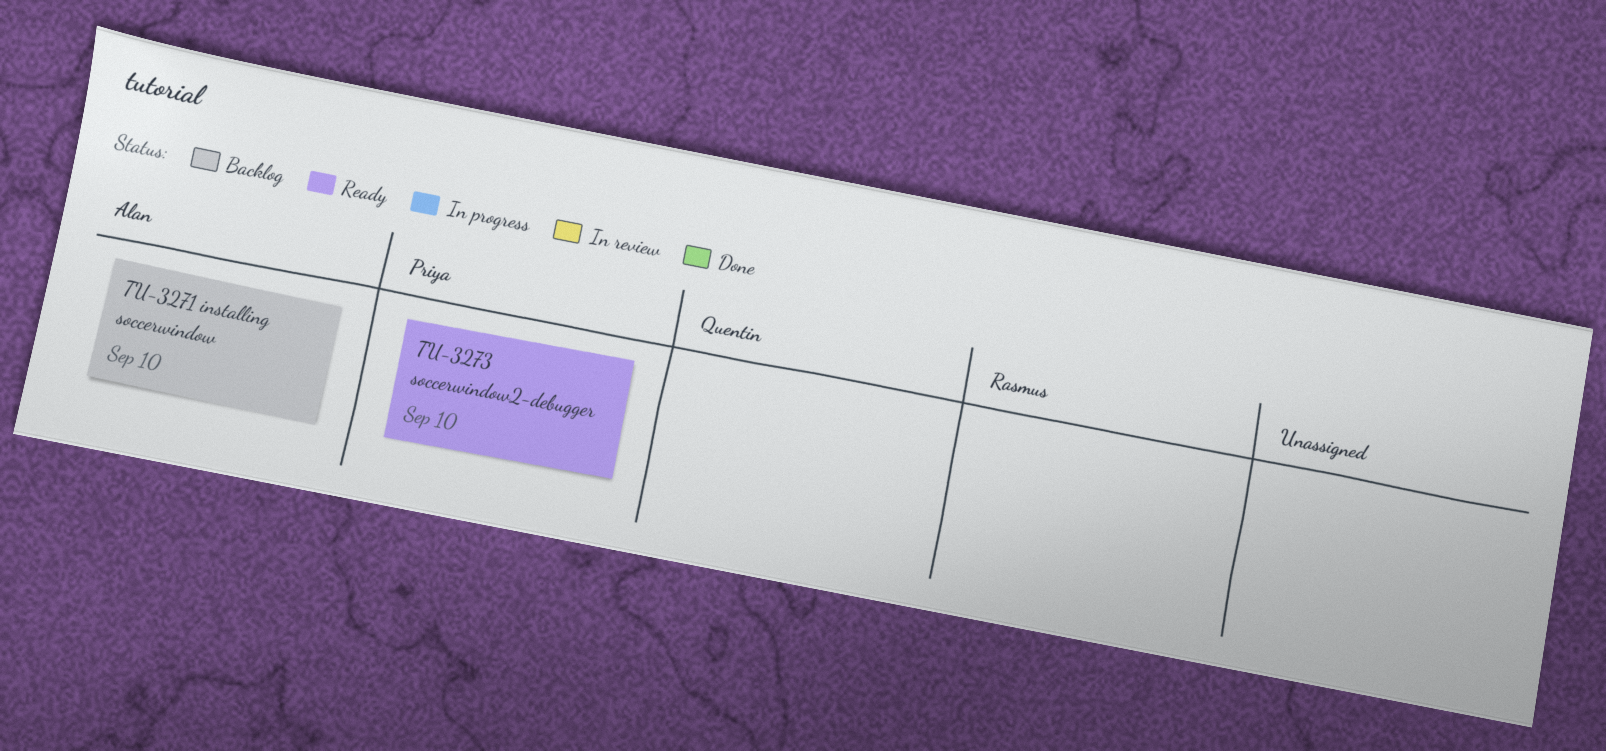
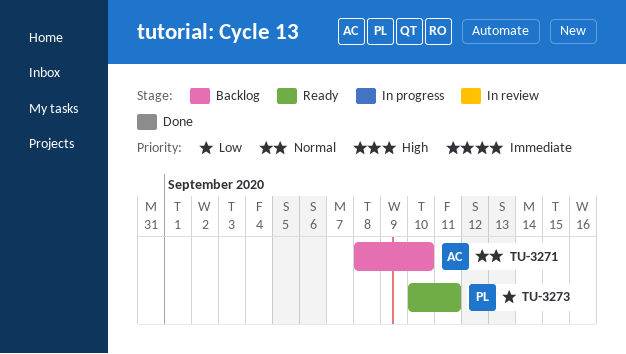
TU-3273, due: Sep 10 -> Sep 11

